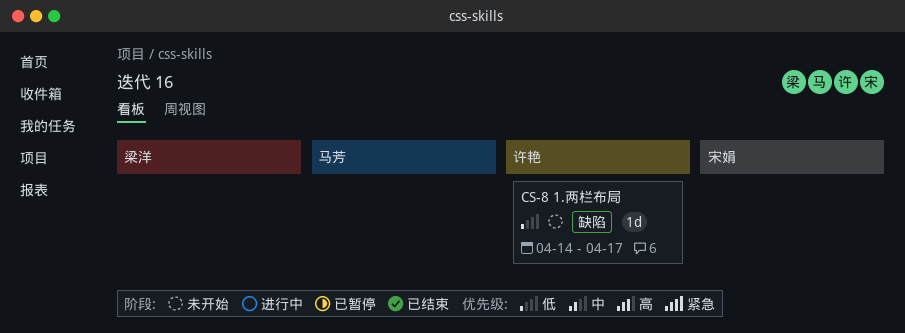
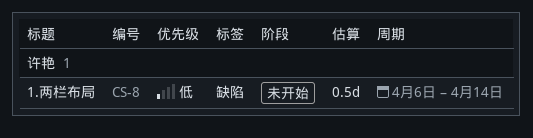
CS-8, estimate: 1d -> 0.5d
CS-8, start: Apr 14 -> Apr 6
CS-8, due: Apr 17 -> Apr 14

